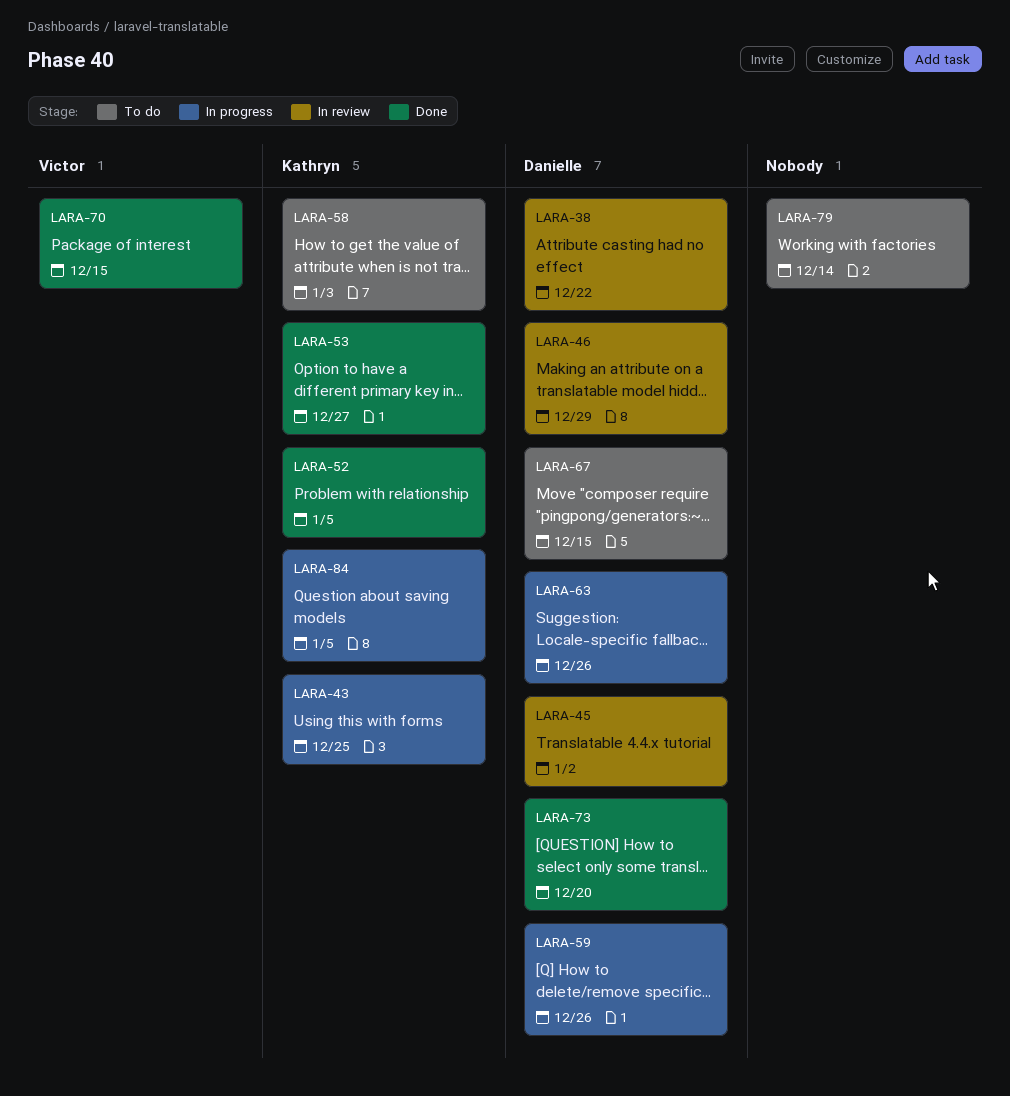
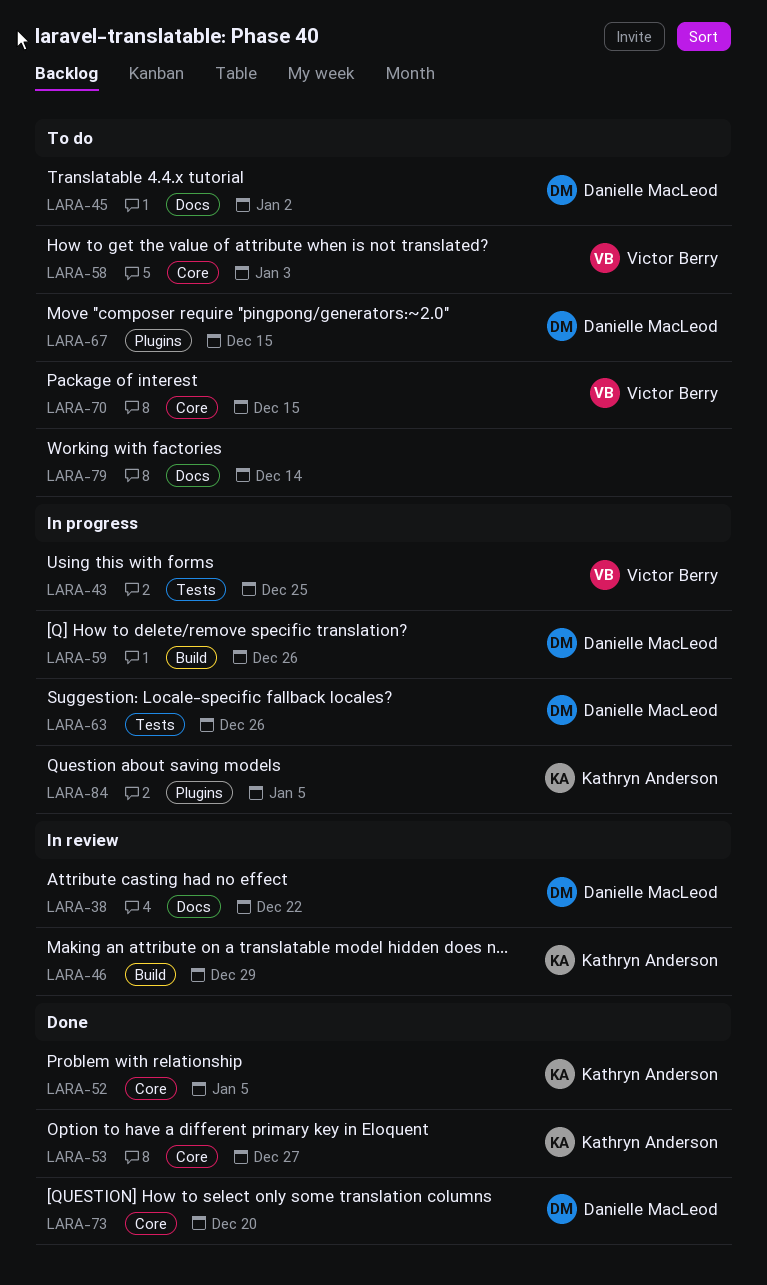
LARA-43, owner: Kathryn Anderson -> Victor Berry
LARA-45, status: In review -> To do
LARA-46, owner: Danielle MacLeod -> Kathryn Anderson
LARA-58, owner: Kathryn Anderson -> Victor Berry
LARA-70, status: Done -> To do

